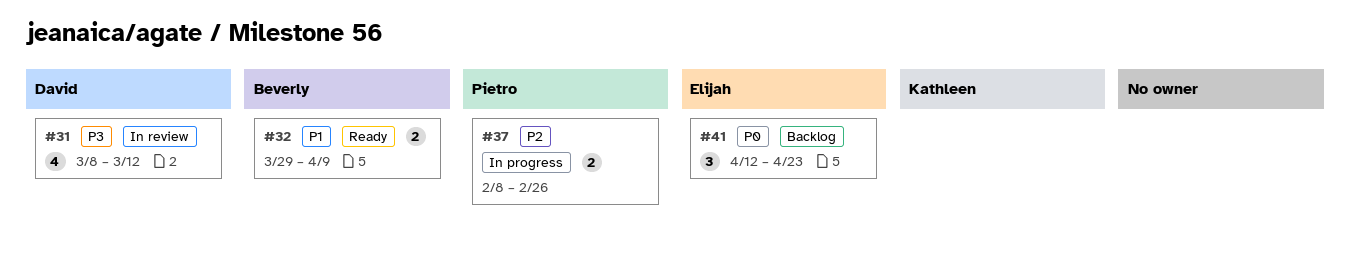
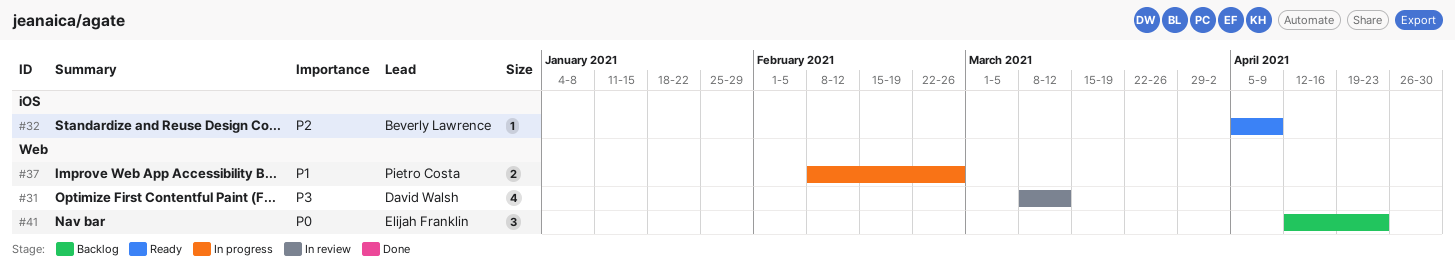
#32, priority: P1 -> P2
#32, estimate: 2 -> 1
#32, start: Mar 29 -> Apr 5
#37, priority: P2 -> P1

